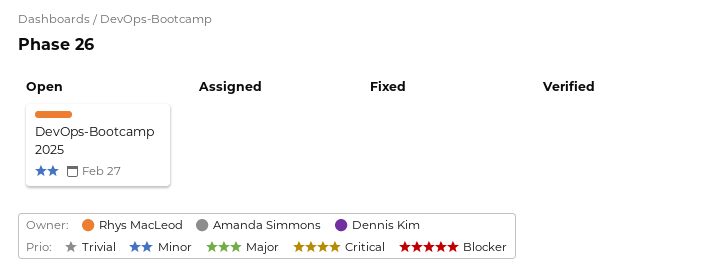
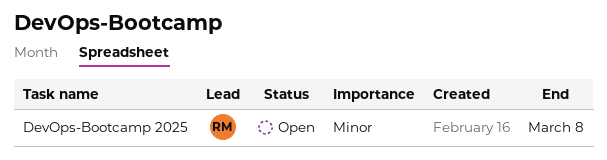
DevOps-Bootcamp 2025, due: Feb 27 -> Mar 8

